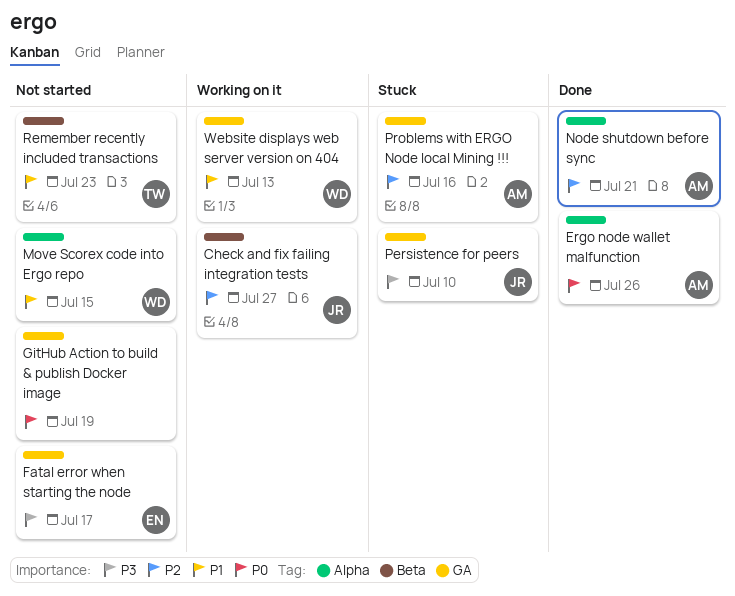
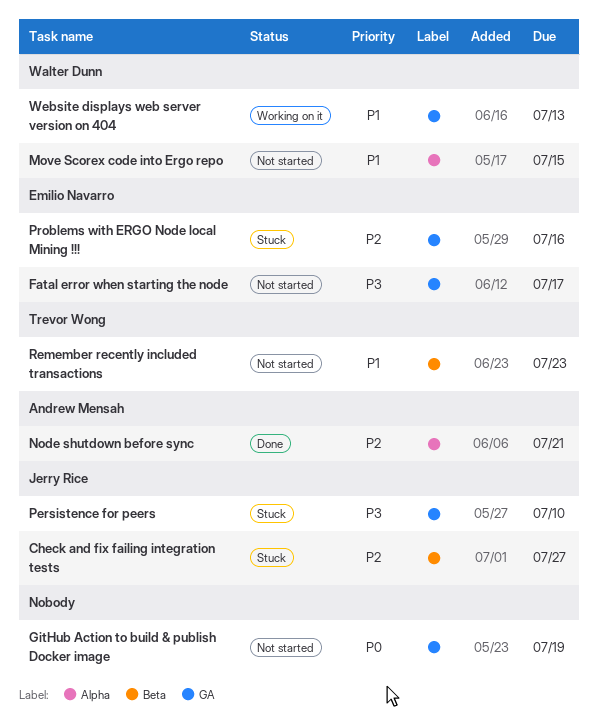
Check and fix failing integration tests, status: Working on it -> Stuck
Ergo node wallet malfunction: present -> none
Problems with ERGO Node local Mining !!!, owner: Andrew Mensah -> Emilio Navarro

